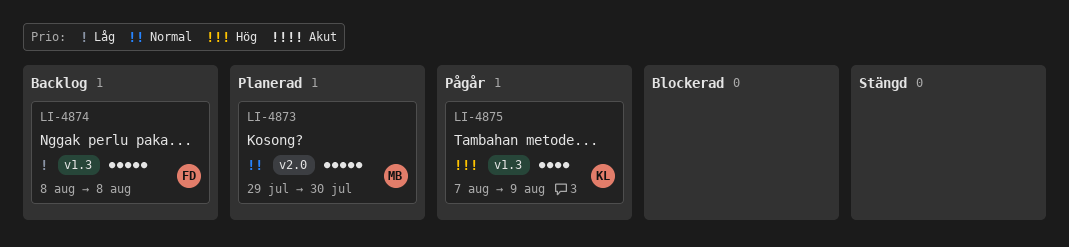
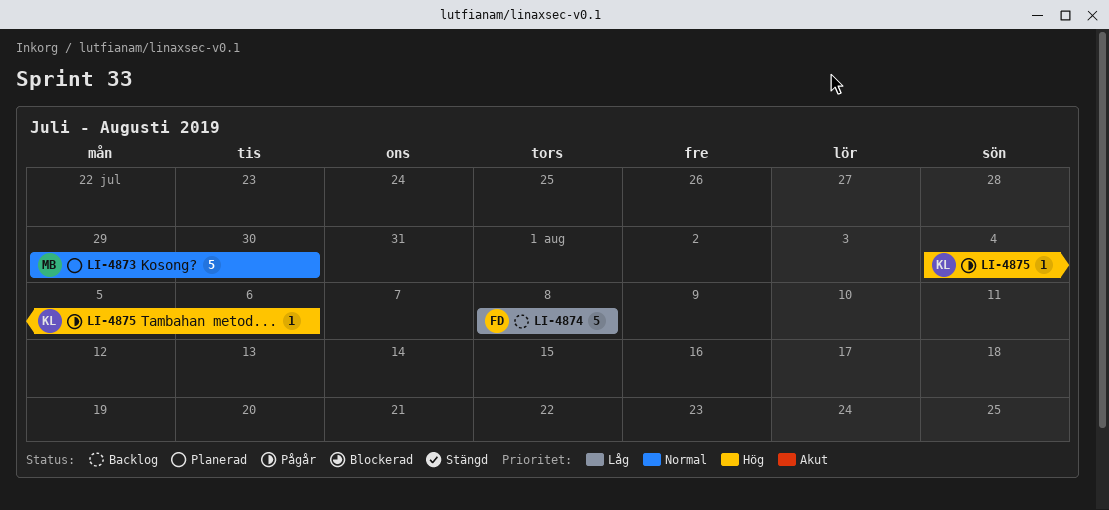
LI-4875, estimate: 4 -> 1
LI-4875, start: Aug 7 -> Aug 4
LI-4875, due: Aug 9 -> Aug 6

